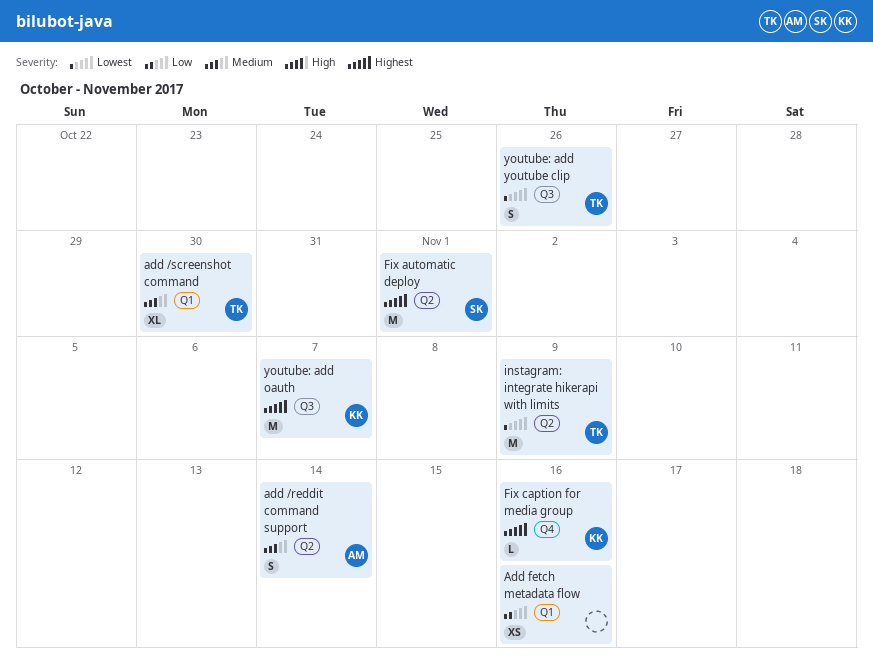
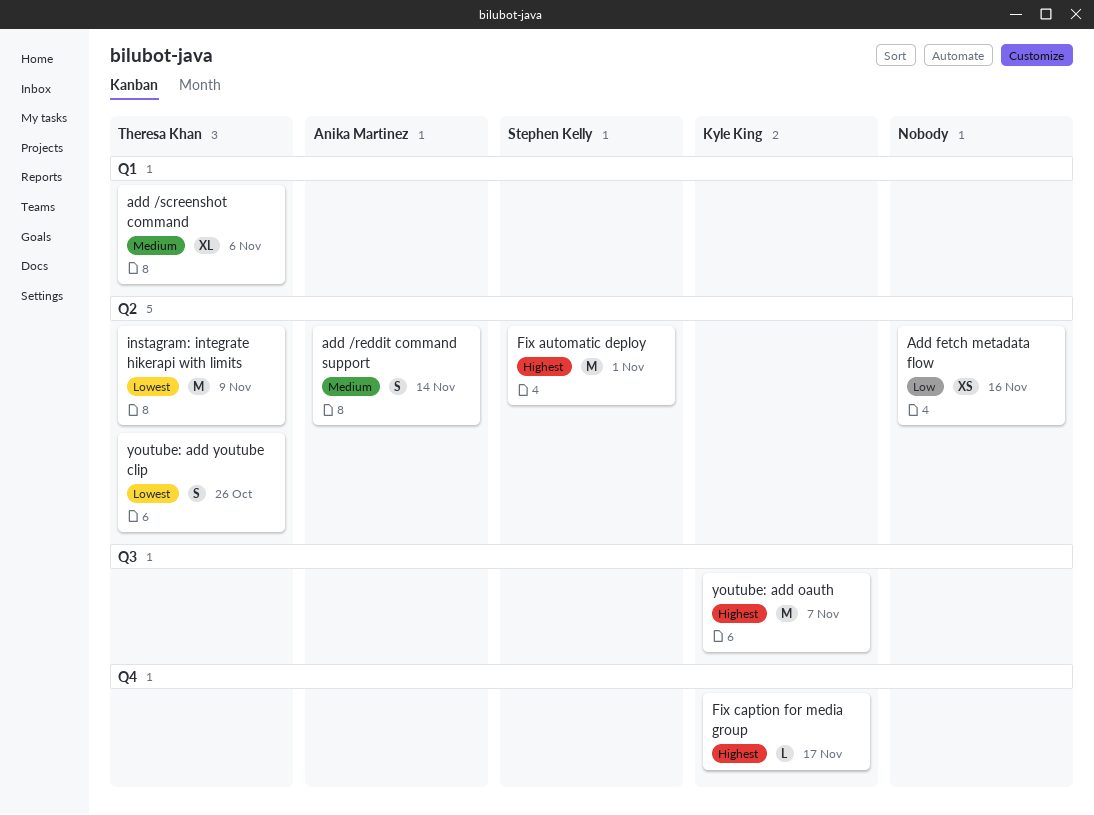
add /screenshot command, due: Oct 30 -> Nov 6
Add fetch metadata flow, label: Q1 -> Q2
Fix caption for media group, due: Nov 16 -> Nov 17
youtube: add youtube clip, label: Q3 -> Q2

